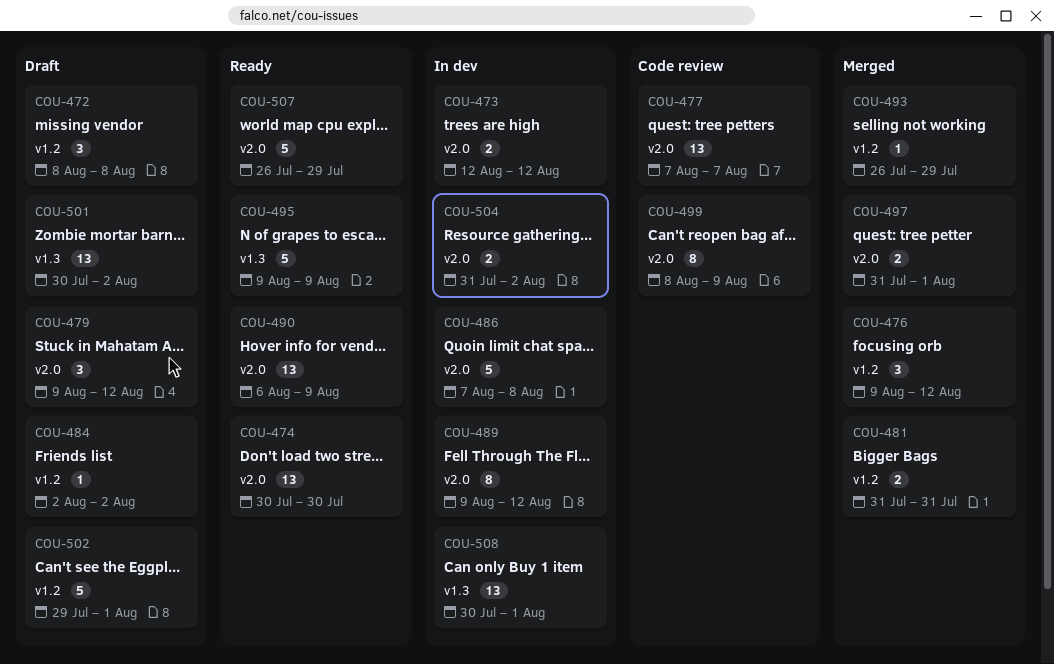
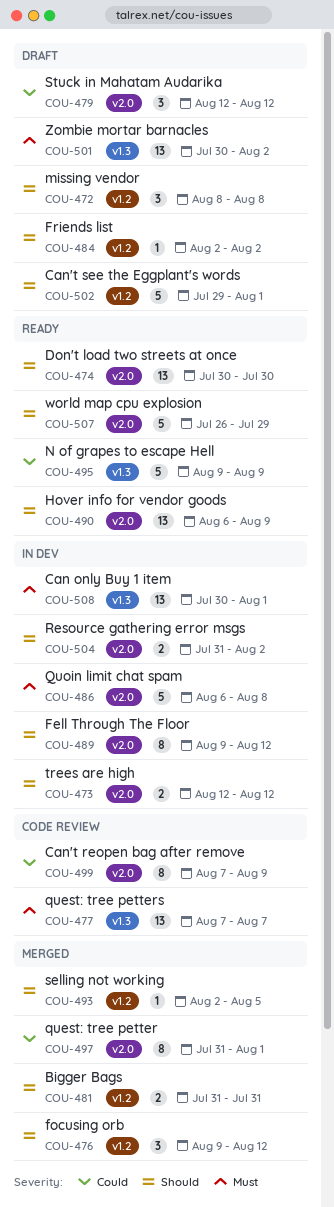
COU-477, label: v2.0 -> v1.3
COU-479, start: Aug 9 -> Aug 12
COU-486, start: Aug 7 -> Aug 6
COU-493, start: Jul 26 -> Aug 2
COU-493, due: Jul 29 -> Aug 5
COU-497, estimate: 2 -> 8
COU-499, start: Aug 8 -> Aug 7

